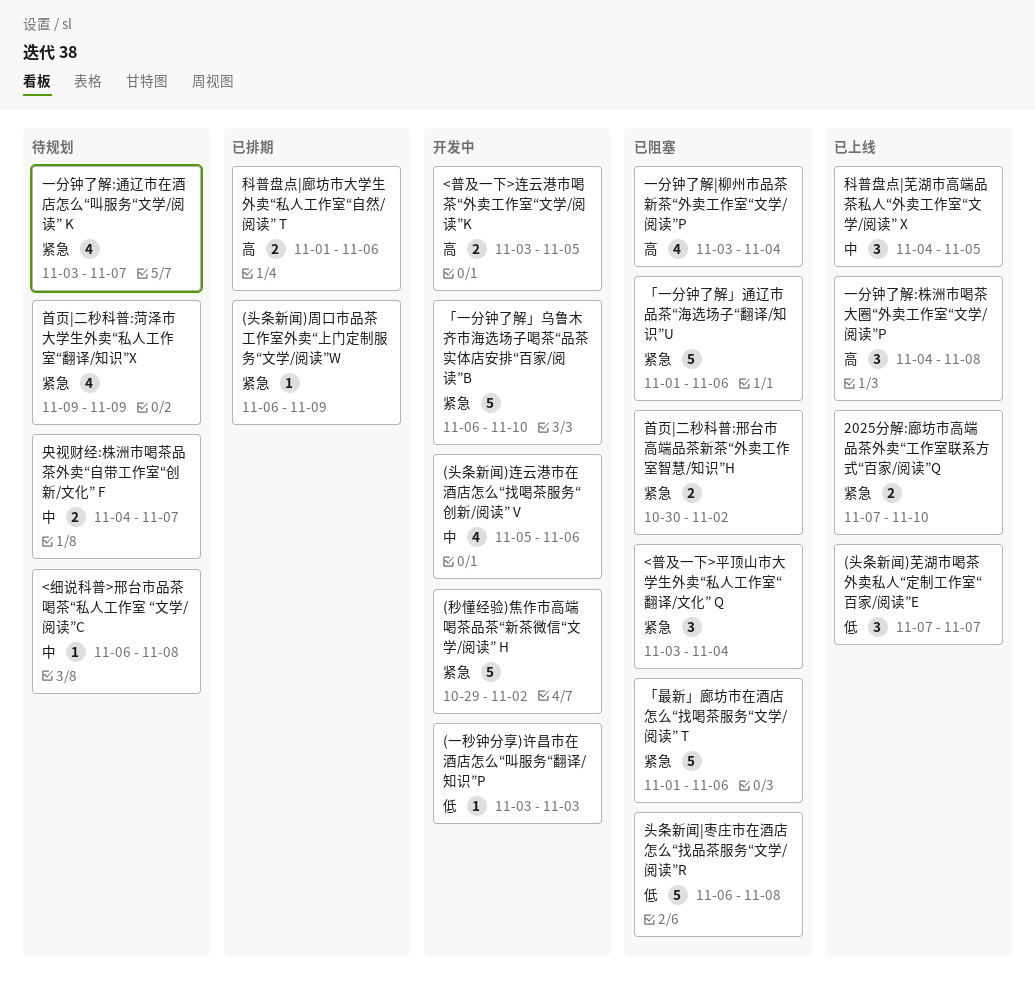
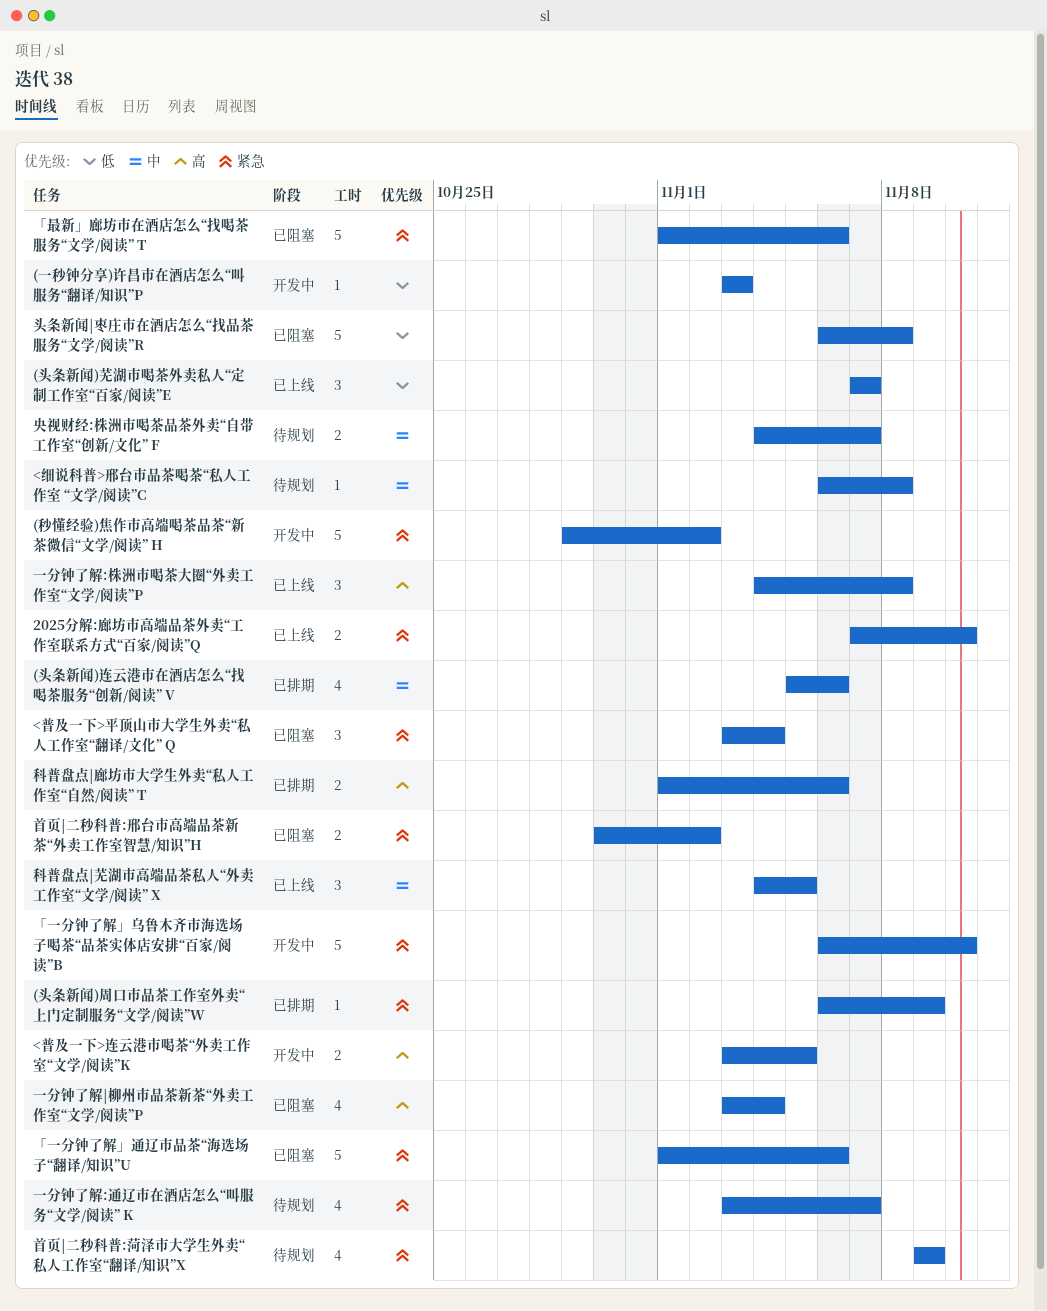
(头条新闻)连云港市在酒店怎么“找喝茶服务“创新/阅读” V, status: 开发中 -> 已排期

